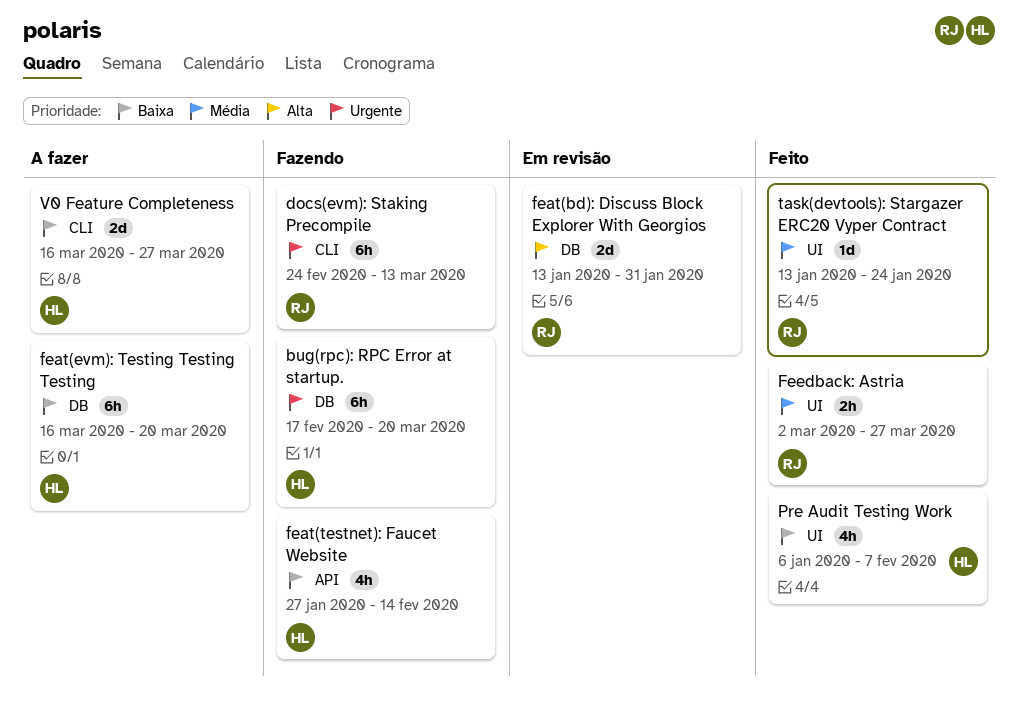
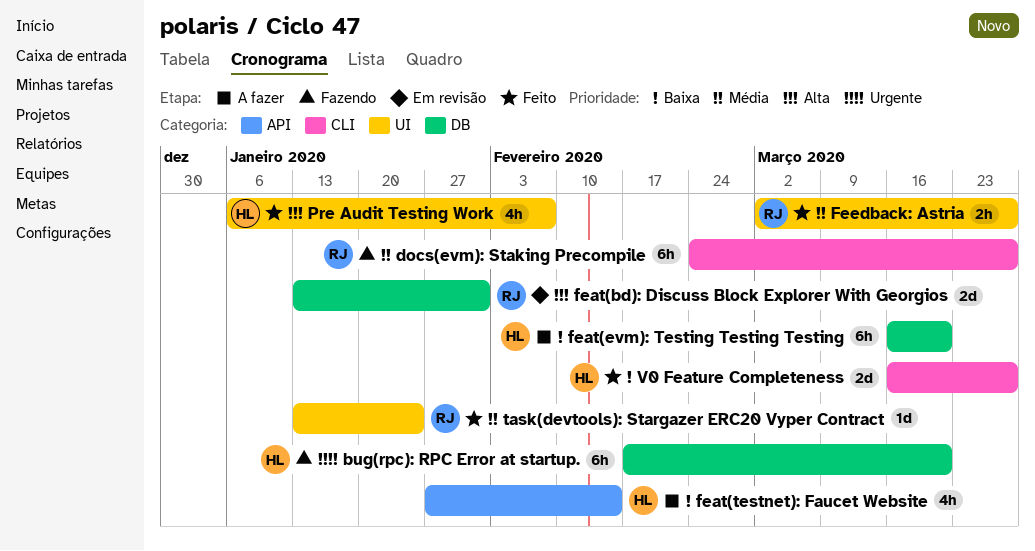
docs(evm): Staking Precompile, priority: Urgente -> Média
docs(evm): Staking Precompile, due: Mar 13 -> Mar 27
feat(testnet): Faucet Website, status: Fazendo -> A fazer
Pre Audit Testing Work, priority: Baixa -> Alta
V0 Feature Completeness, status: A fazer -> Feito

